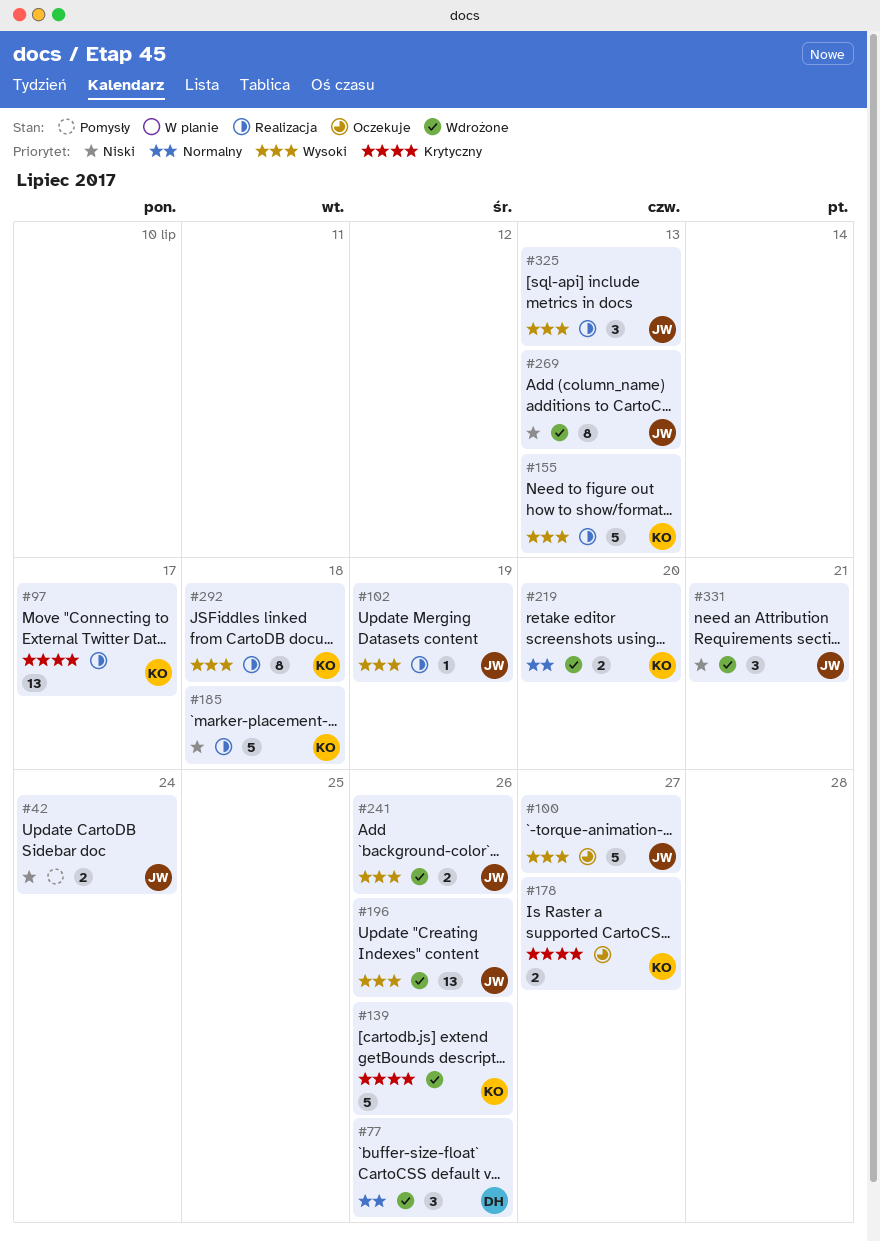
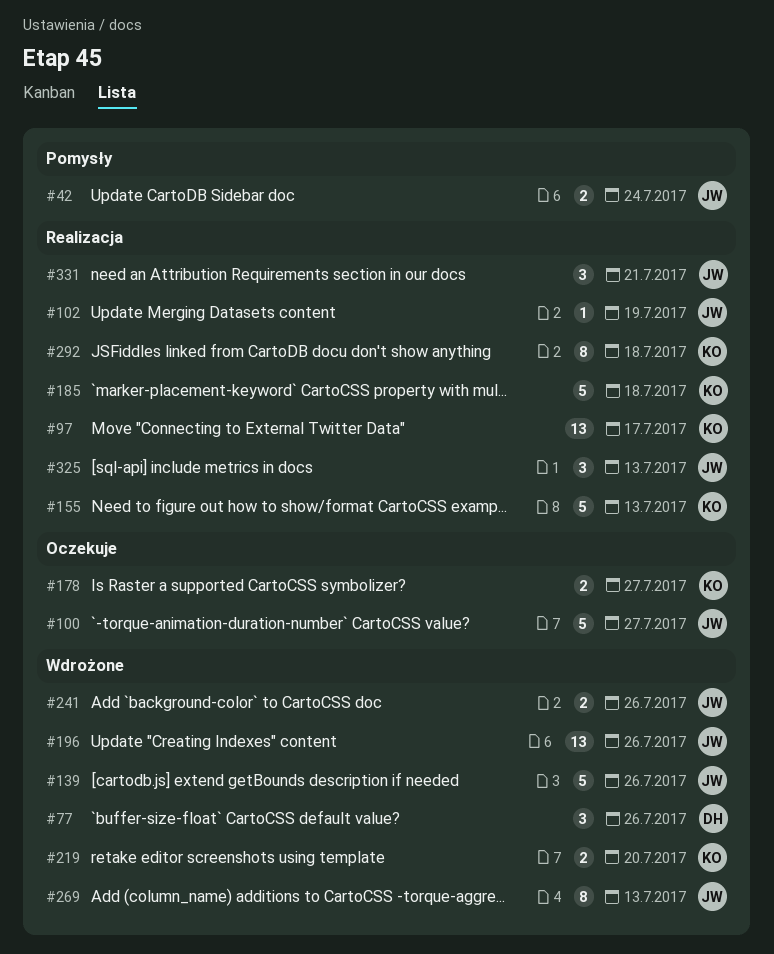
#139, owner: KO -> JW
#331, status: Wdrożone -> Realizacja

